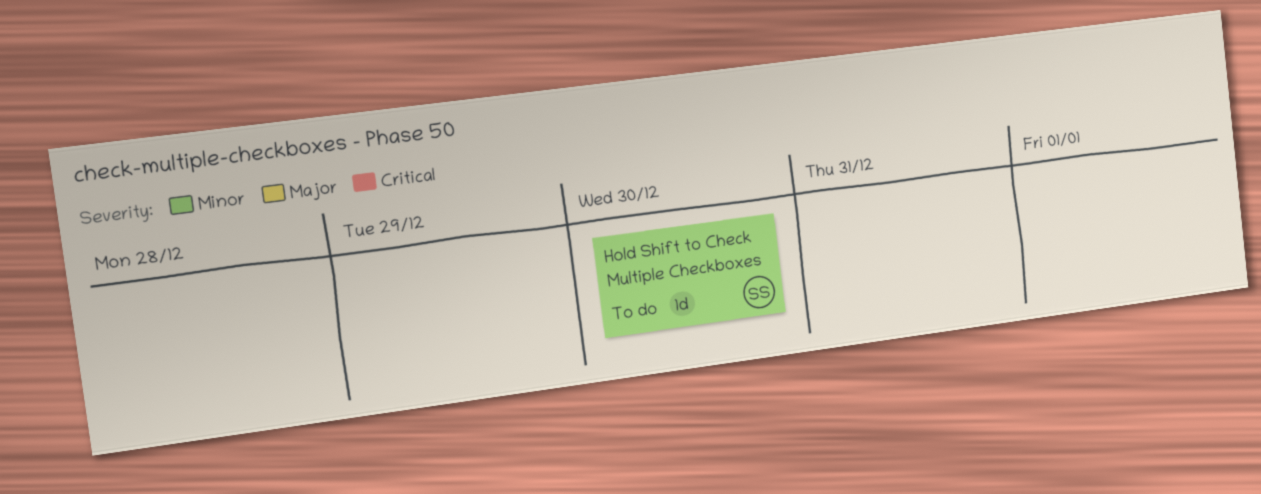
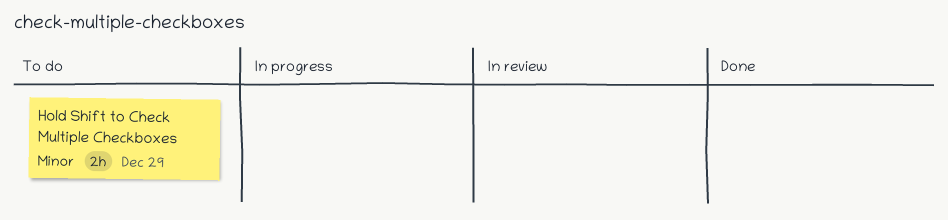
Hold Shift to Check Multiple Checkboxes, estimate: 1d -> 2h
Hold Shift to Check Multiple Checkboxes, due: Dec 30 -> Dec 29

